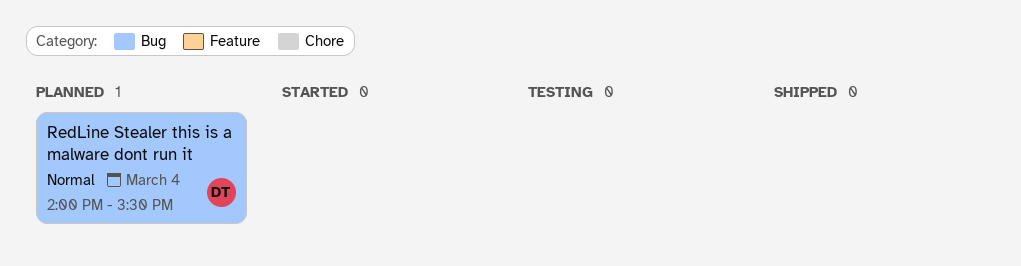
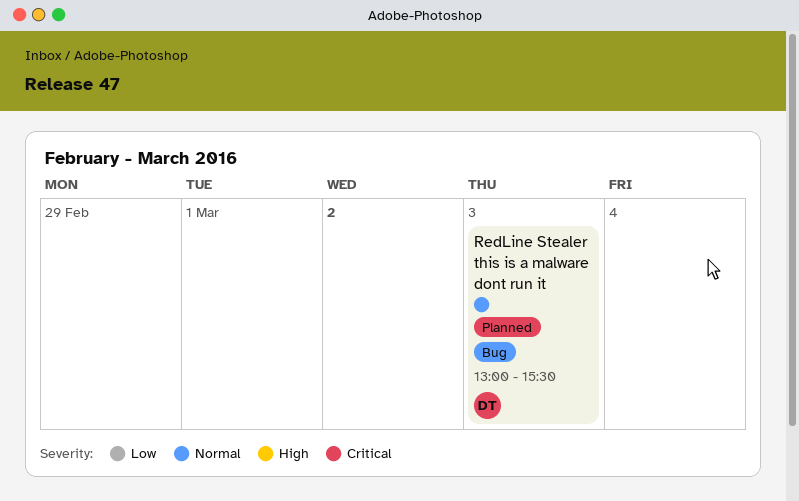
RedLine Stealer this is a malware dont run it, day: Mar 4 -> Mar 3
RedLine Stealer this is a malware dont run it, begins: 14:00 -> 13:00

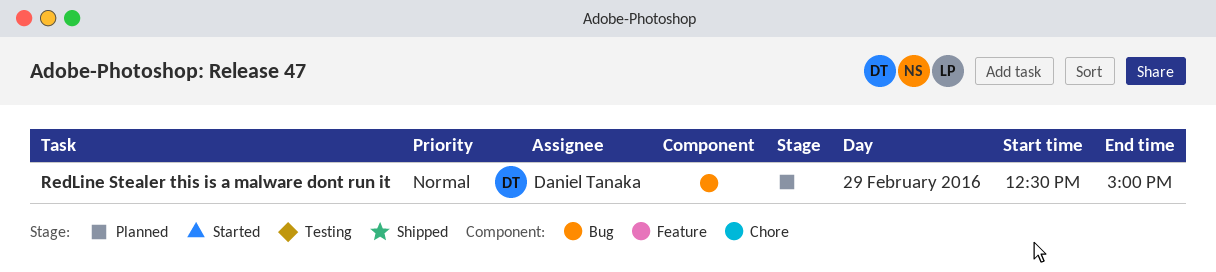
RedLine Stealer this is a malware dont run it, day: Mar 3 -> Feb 29
RedLine Stealer this is a malware dont run it, begins: 13:00 -> 12:30
RedLine Stealer this is a malware dont run it, ends: 15:30 -> 15:00

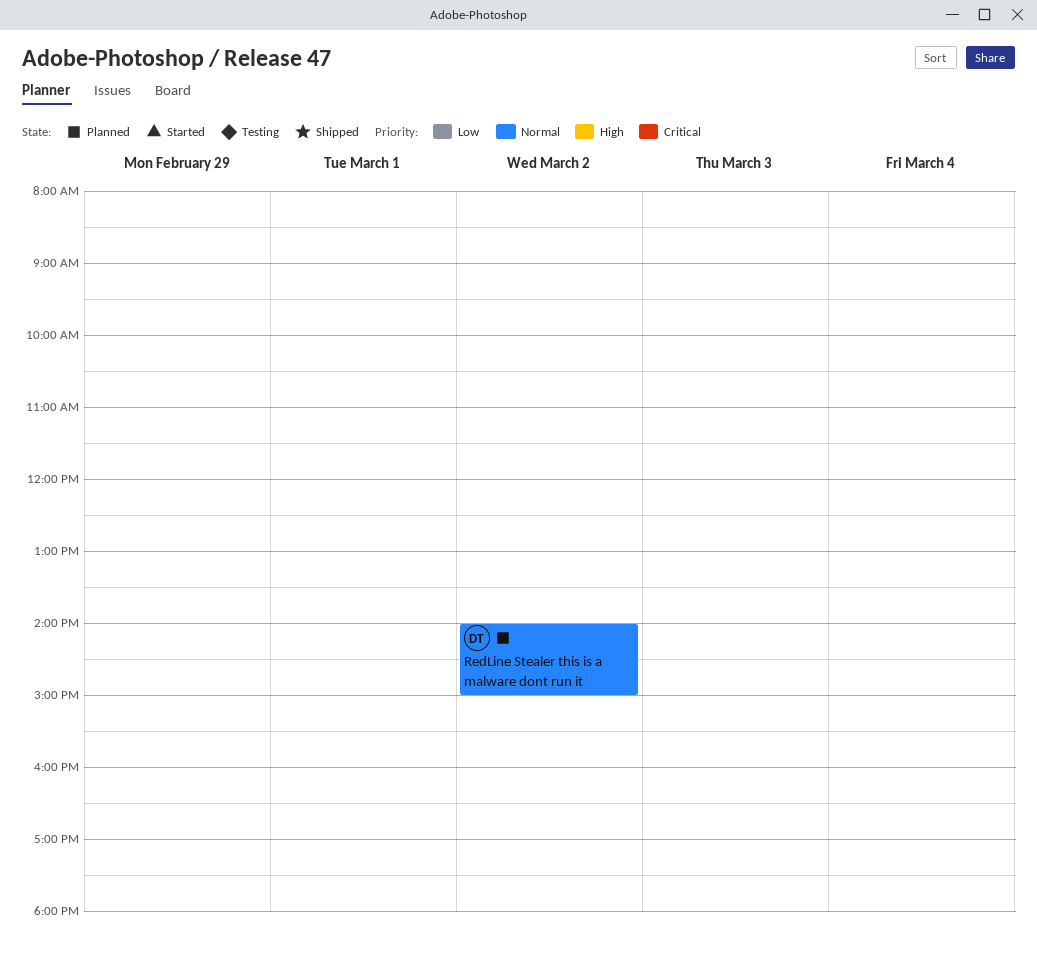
RedLine Stealer this is a malware dont run it, day: Feb 29 -> Mar 2
RedLine Stealer this is a malware dont run it, begins: 12:30 -> 14:00

